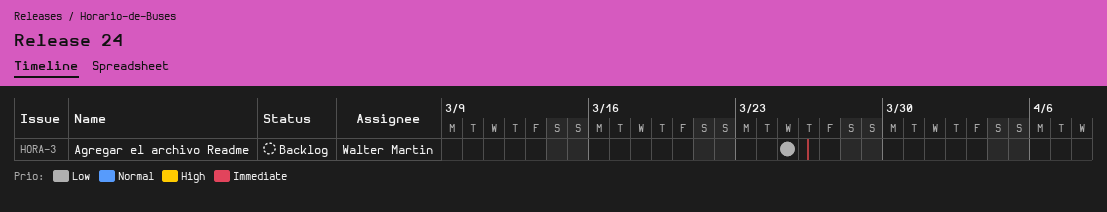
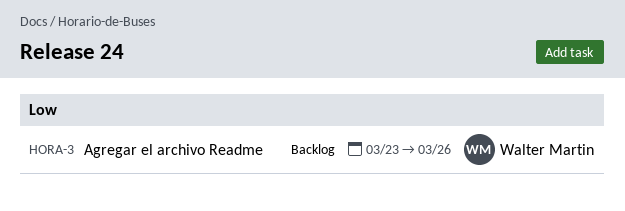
HORA-3, start: Mar 25 -> Mar 23
HORA-3, due: Mar 25 -> Mar 26

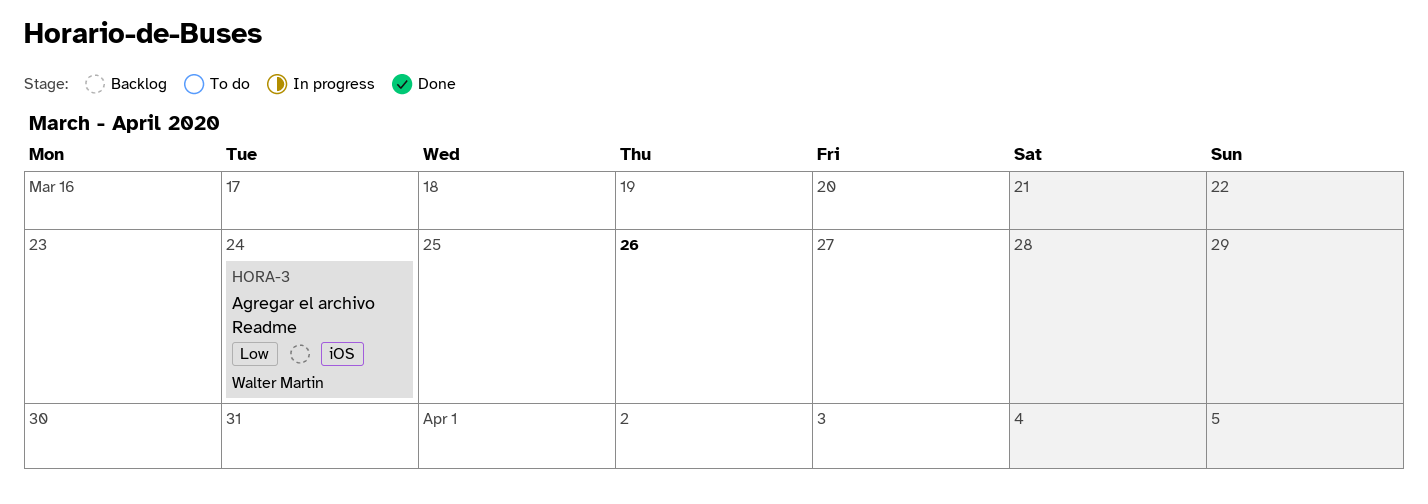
HORA-3, due: Mar 26 -> Mar 24

